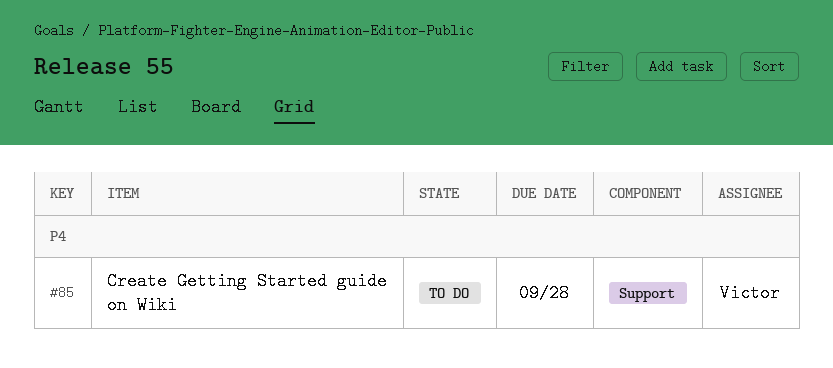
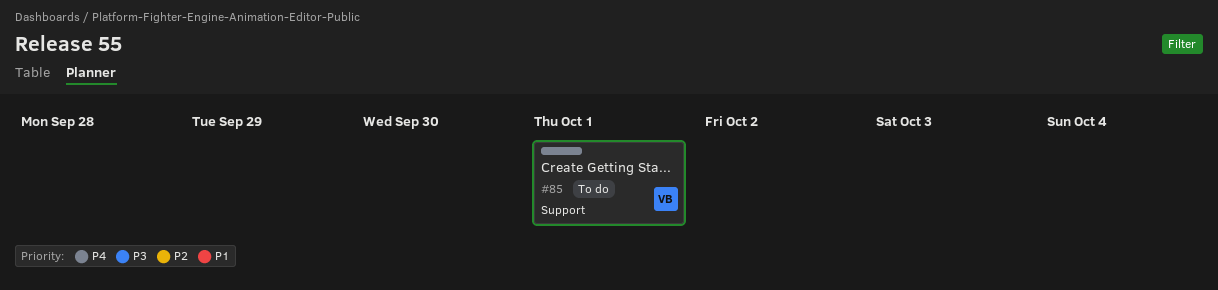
#85, due: Sep 28 -> Oct 1

